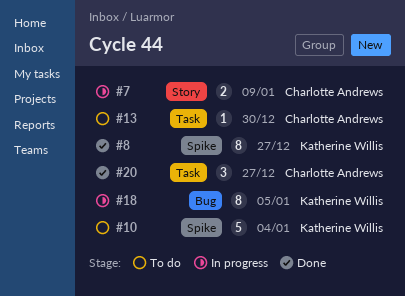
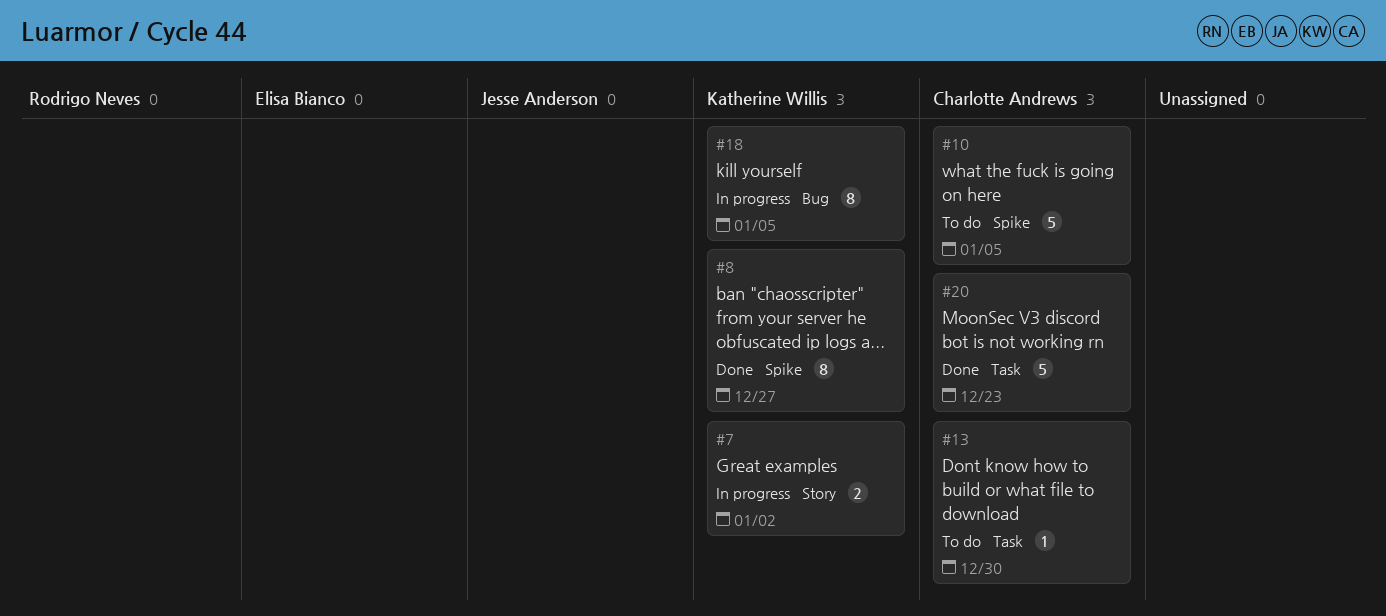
#7, owner: Charlotte Andrews -> Katherine Willis
#7, due: Jan 9 -> Jan 2
#10, owner: Katherine Willis -> Charlotte Andrews
#10, due: Jan 4 -> Jan 5
#20, estimate: 3 -> 5
#20, due: Dec 27 -> Dec 23

